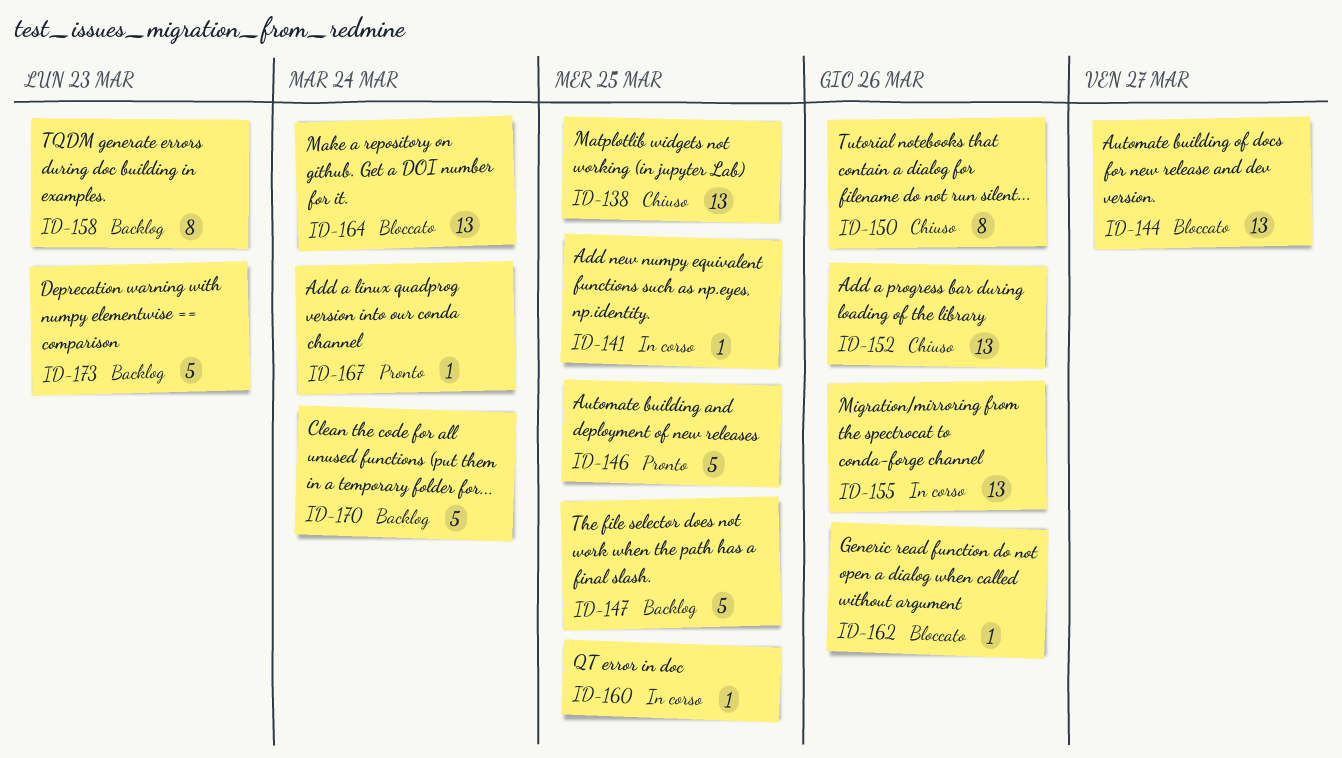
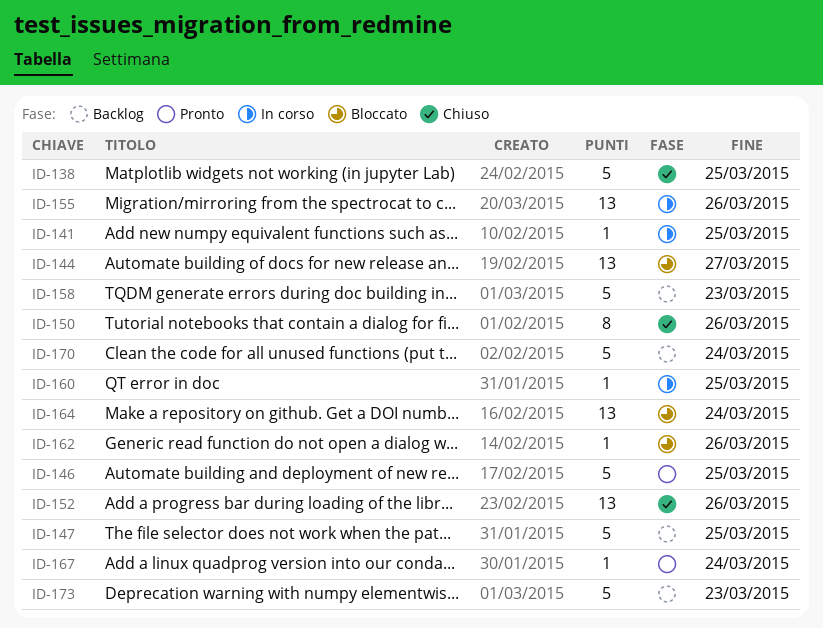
ID-138, estimate: 13 -> 5
ID-158, estimate: 8 -> 5

